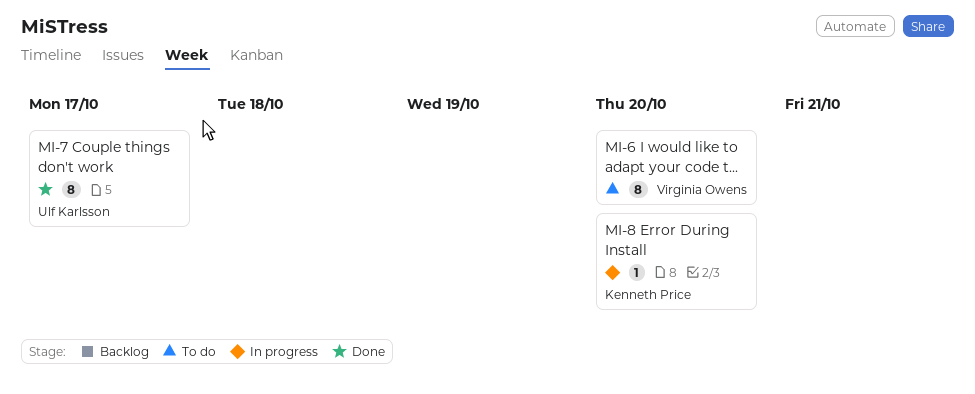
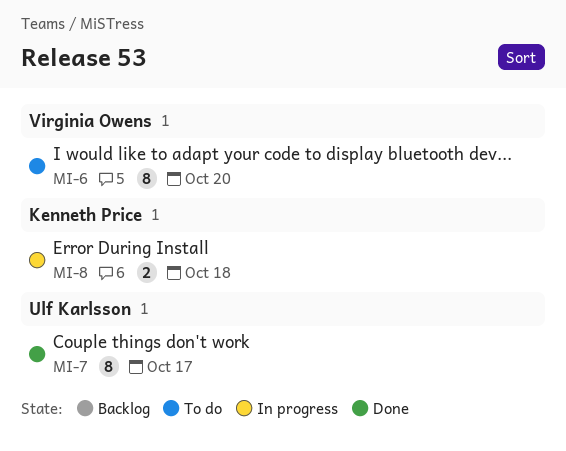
MI-8, estimate: 1 -> 2
MI-8, due: Oct 20 -> Oct 18

